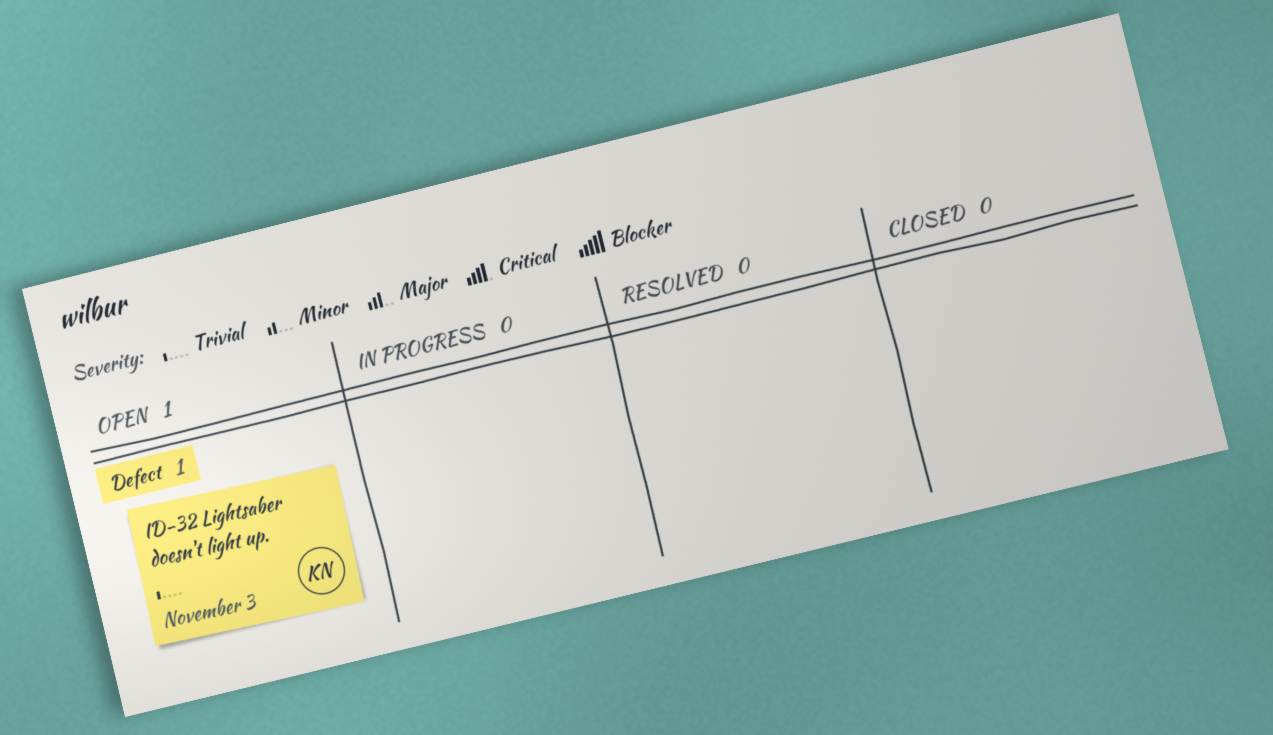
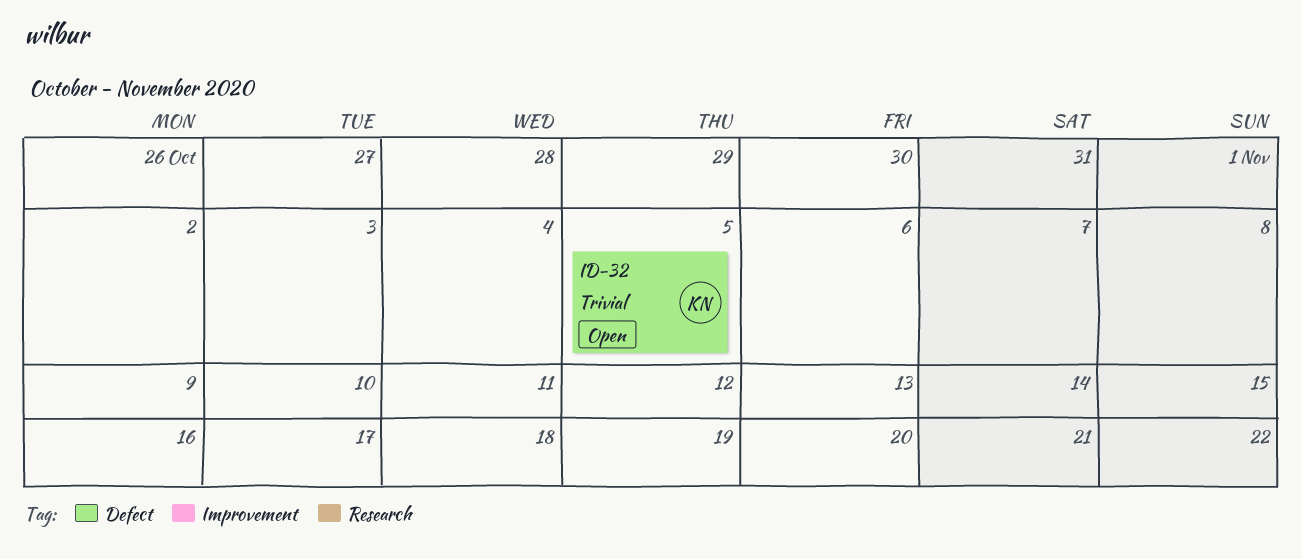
ID-32, due: Nov 3 -> Nov 5

